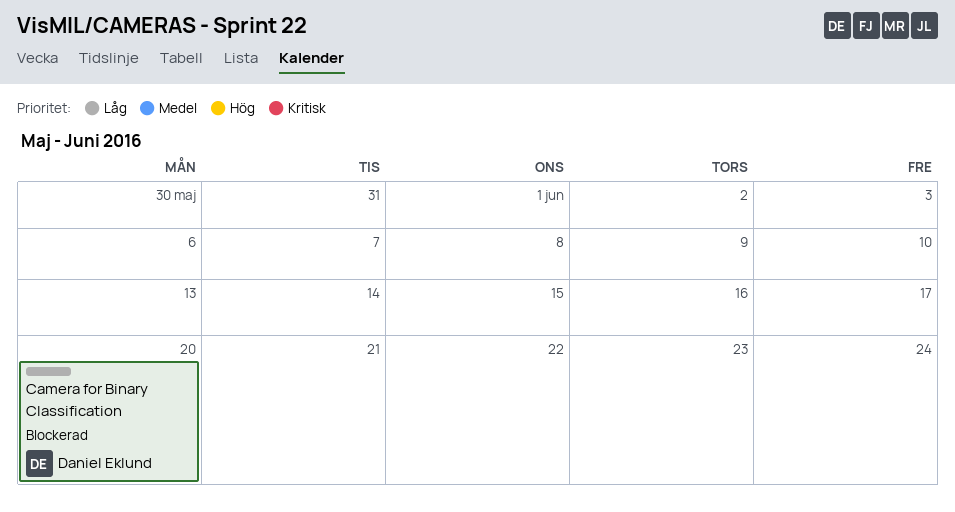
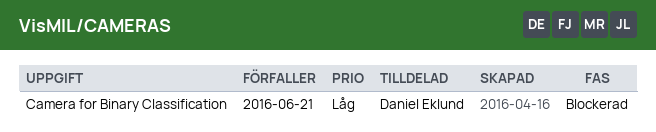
Camera for Binary Classification, due: Jun 20 -> Jun 21

